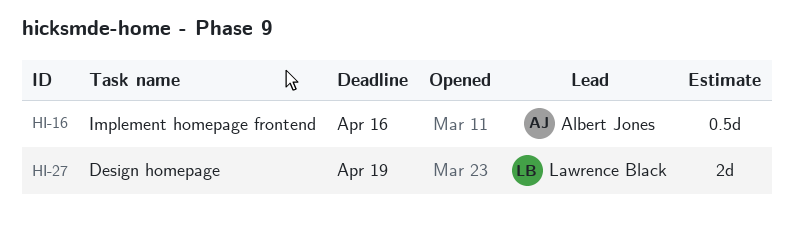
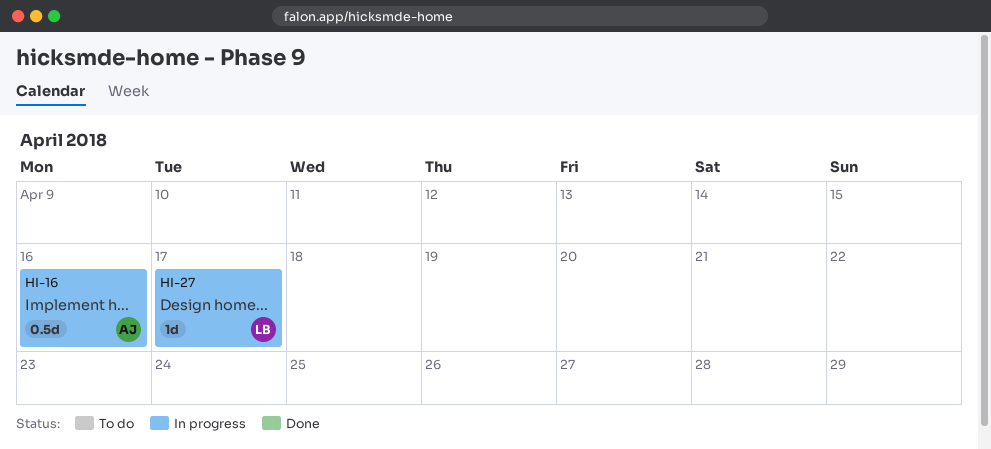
HI-27, estimate: 2d -> 1d
HI-27, due: Apr 19 -> Apr 17

